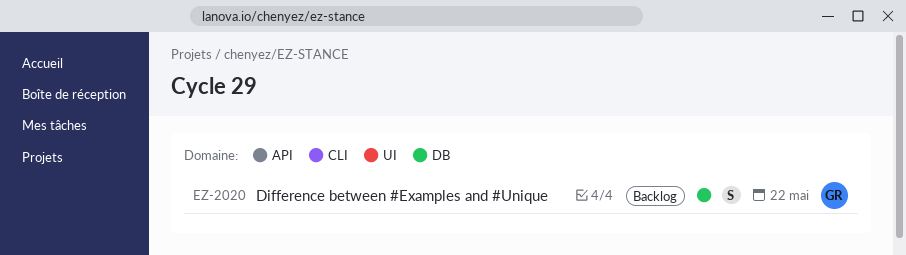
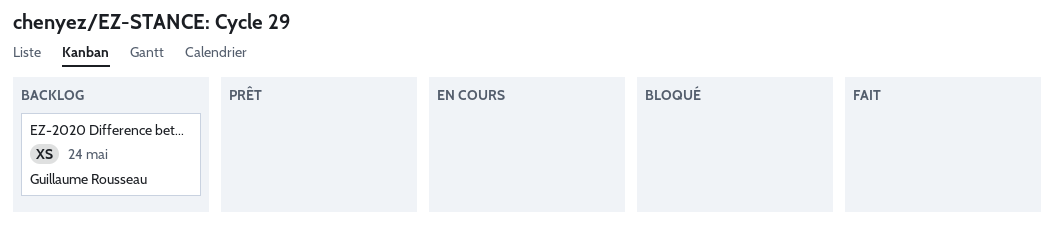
EZ-2020, estimate: S -> XS
EZ-2020, due: May 22 -> May 24

